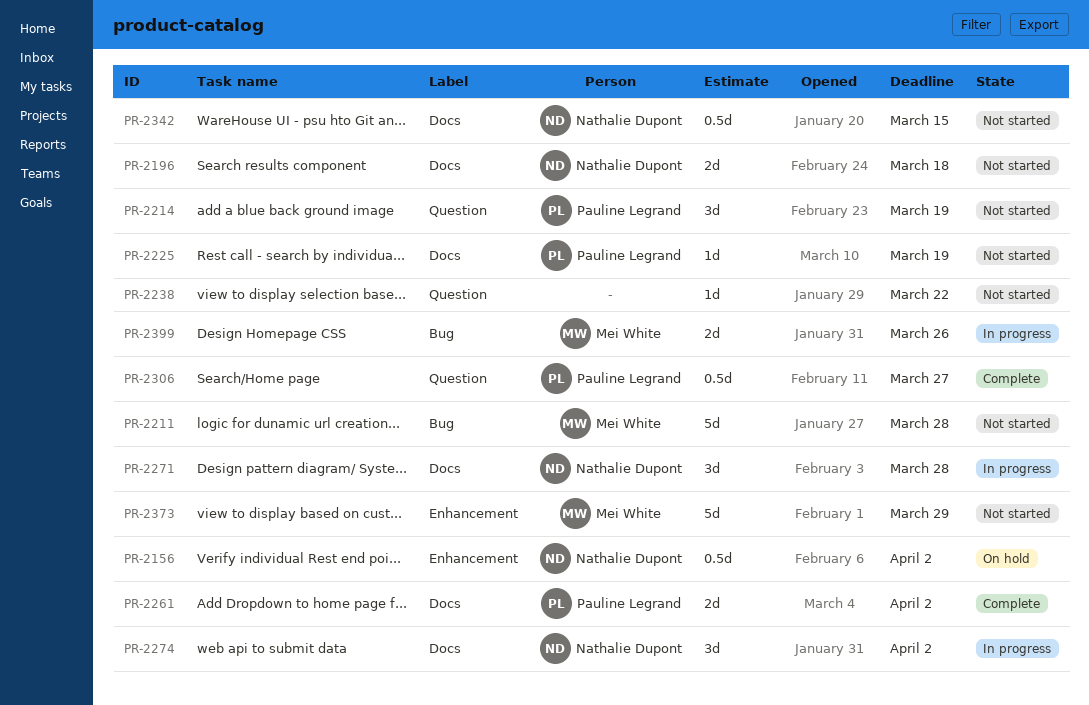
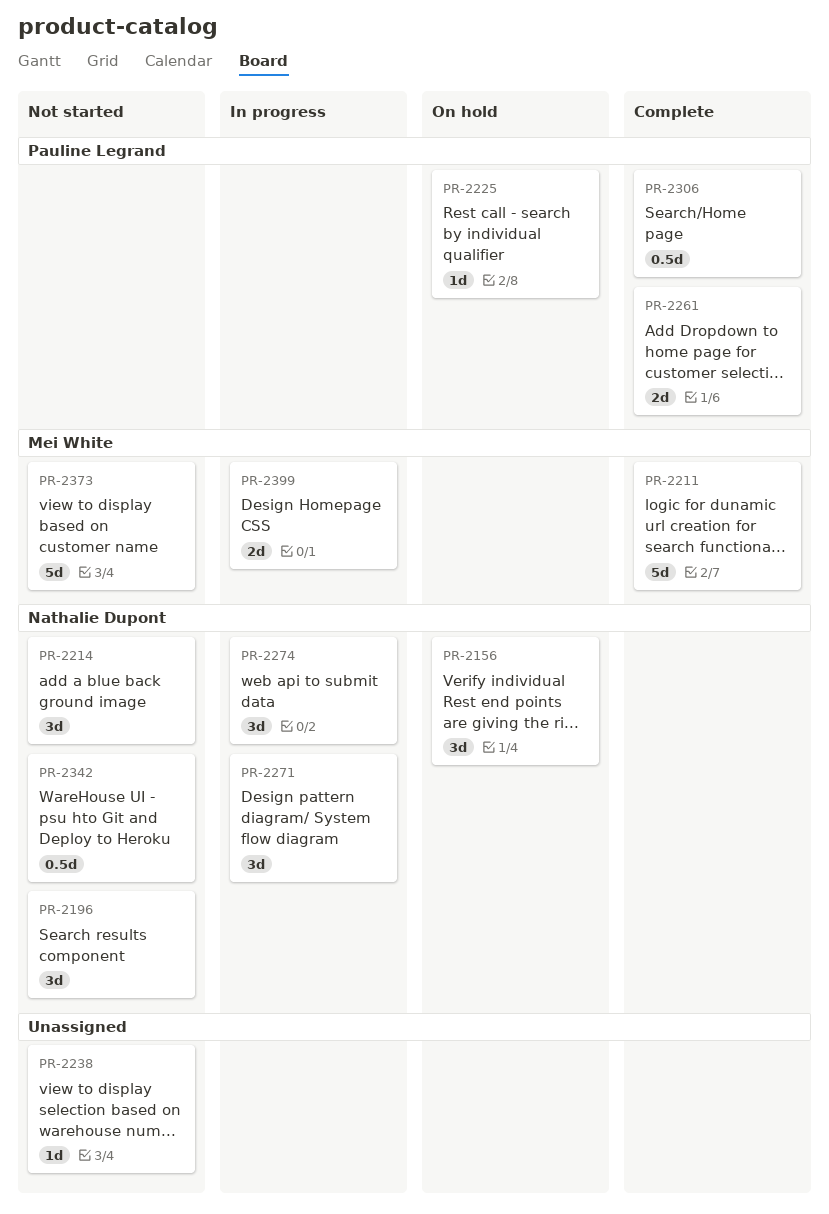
PR-2156, estimate: 0.5d -> 3d
PR-2196, estimate: 2d -> 3d
PR-2211, status: Not started -> Complete
PR-2214, owner: Pauline Legrand -> Nathalie Dupont
PR-2225, status: Not started -> On hold

